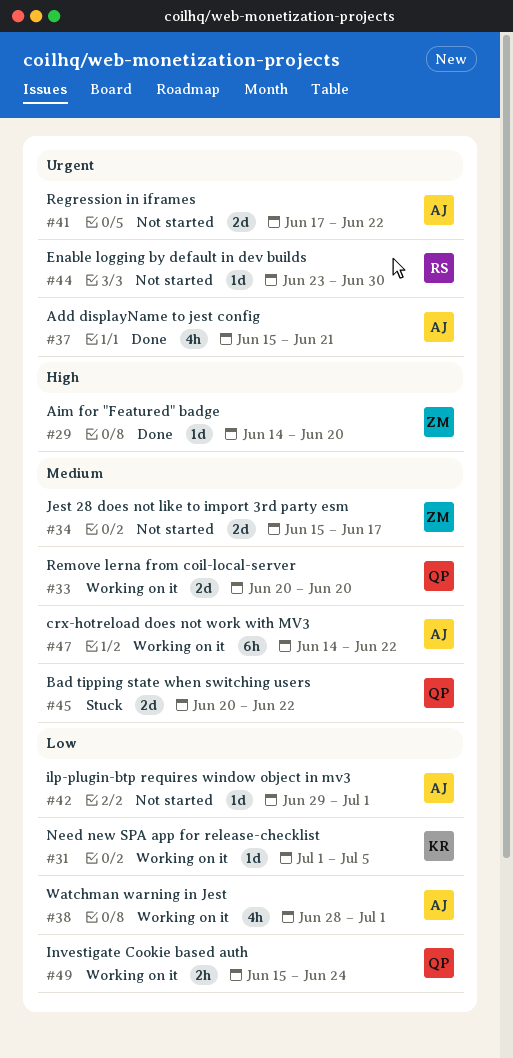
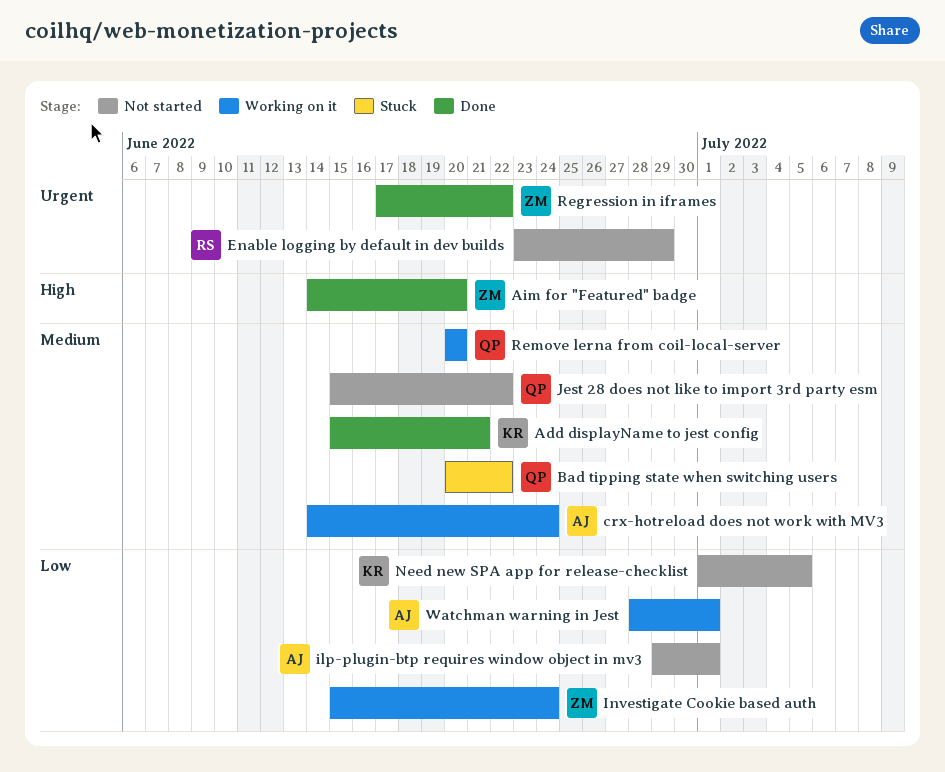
Add displayName to jest config, owner: AJ -> KR
Add displayName to jest config, priority: Urgent -> Medium
crx-hotreload does not work with MV3, due: Jun 22 -> Jun 24
Enable logging by default in dev builds, due: Jun 30 -> Jun 29
Investigate Cookie based auth, owner: QP -> ZM
Jest 28 does not like to import 3rd party esm, owner: ZM -> QP
Jest 28 does not like to import 3rd party esm, due: Jun 17 -> Jun 22
Need new SPA app for release-checklist, status: Working on it -> Not started
Regression in iframes, status: Not started -> Done
Regression in iframes, owner: AJ -> ZM

